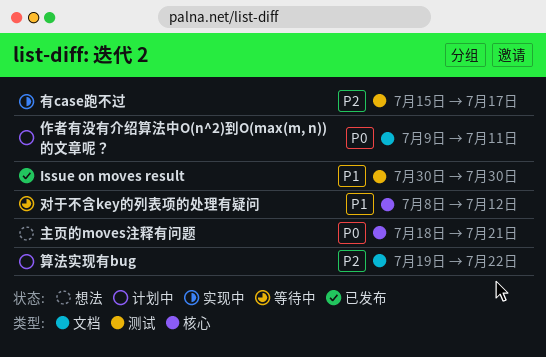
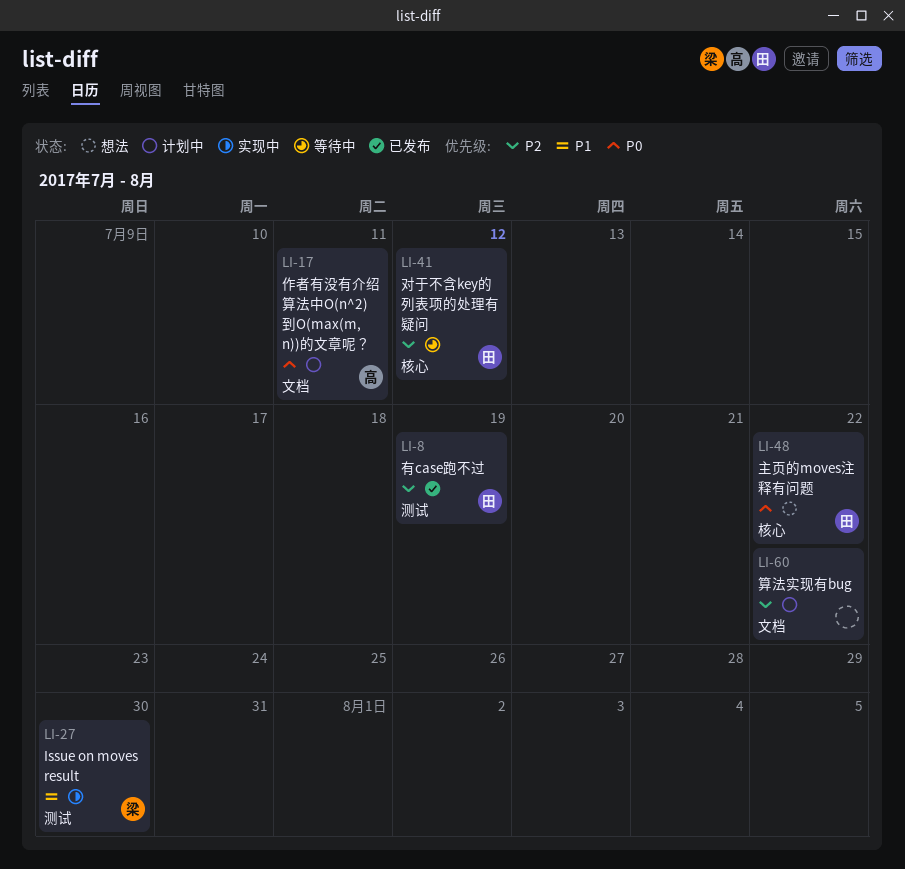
Issue on moves result, status: 已发布 -> 实现中
主页的moves注释有问题, due: Jul 21 -> Jul 22
对于不含key的列表项的处理有疑问, priority: P1 -> P2
有case跑不过, status: 实现中 -> 已发布
有case跑不过, due: Jul 17 -> Jul 19

